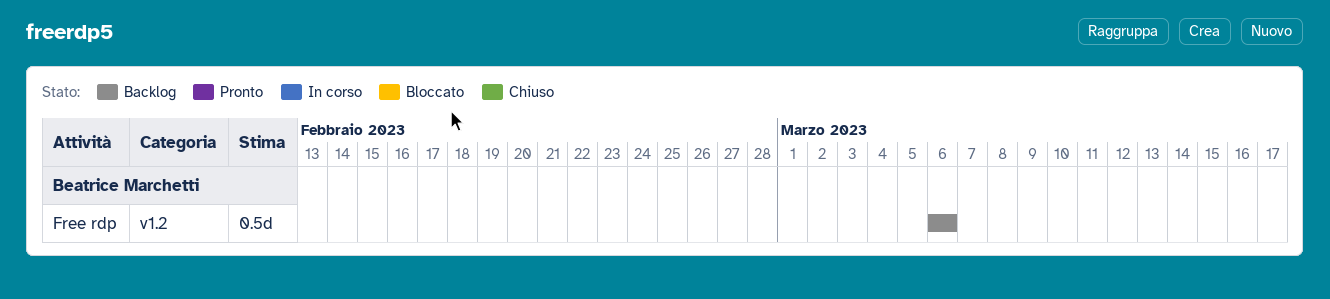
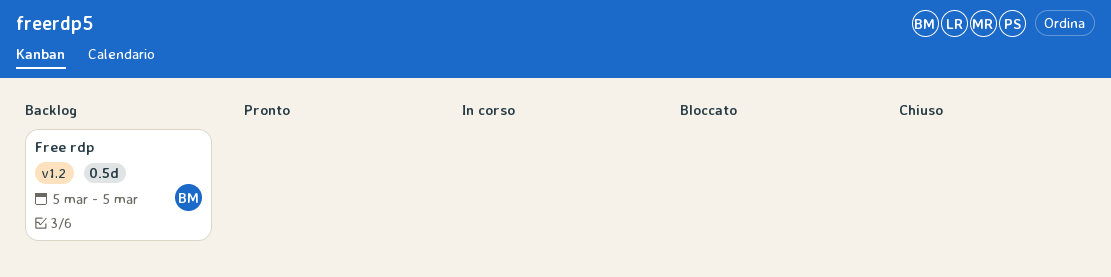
Free rdp, start: Mar 6 -> Mar 5
Free rdp, due: Mar 6 -> Mar 5

